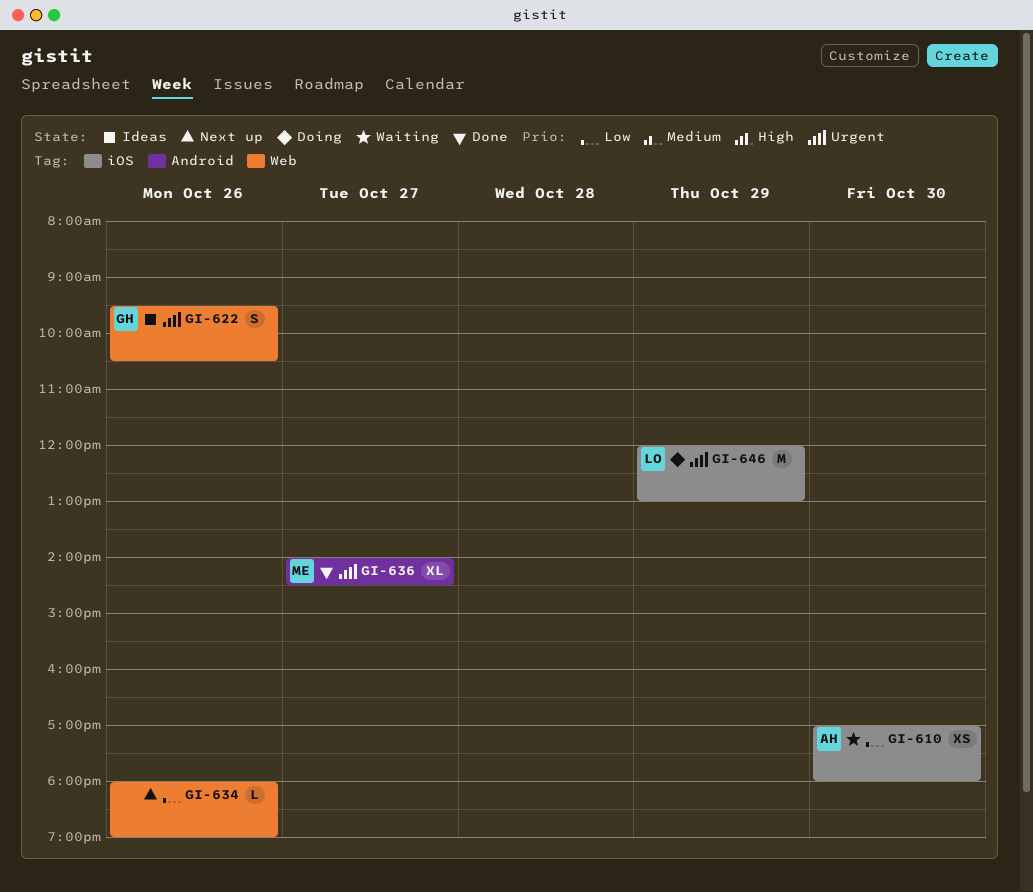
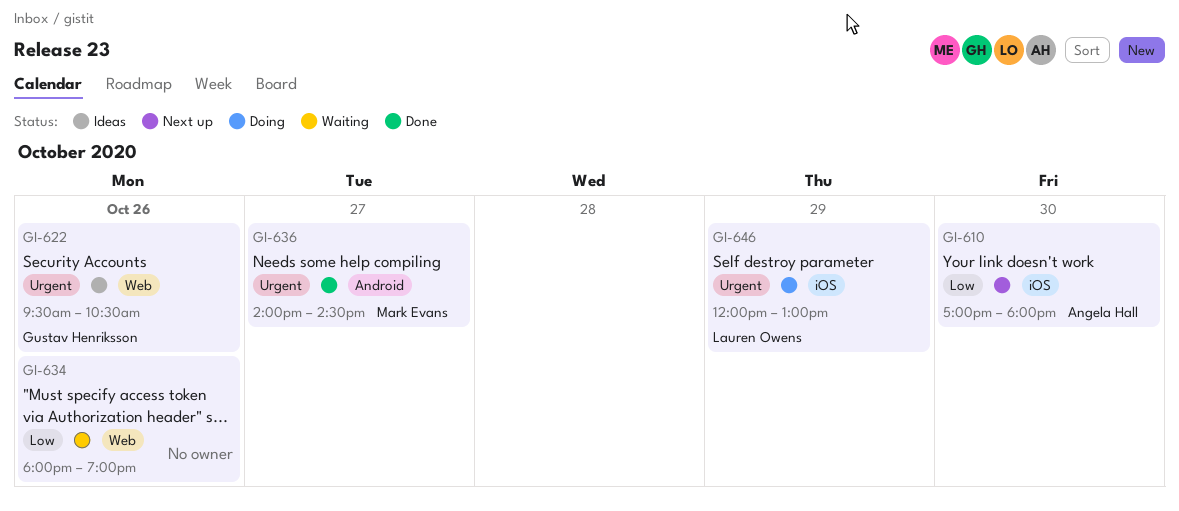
GI-610, status: Waiting -> Next up
GI-634, status: Next up -> Waiting

